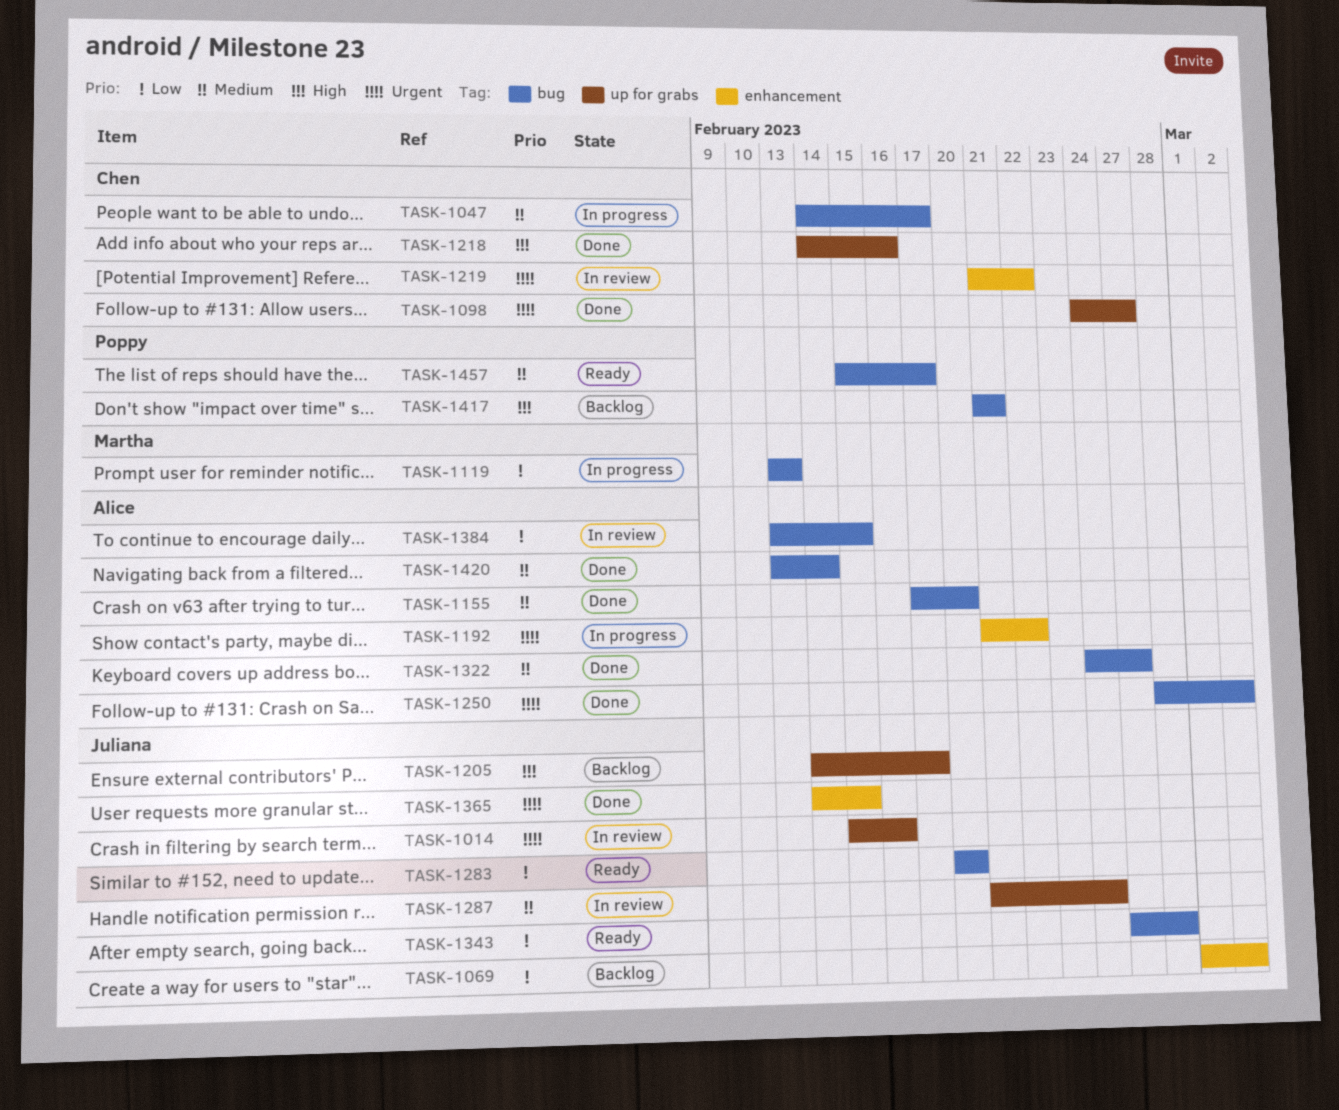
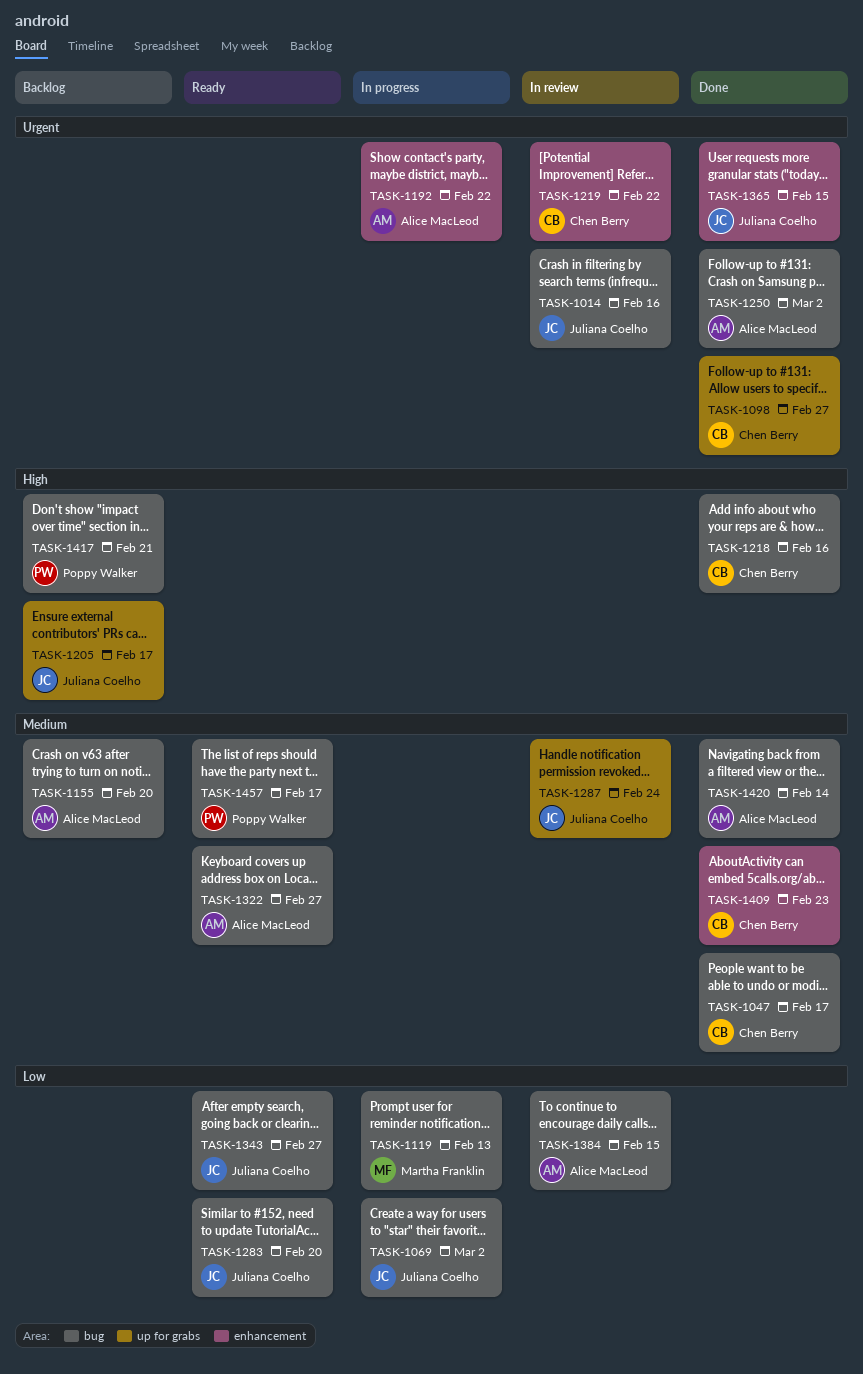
TASK-1014, label: up for grabs -> bug
TASK-1047, status: In progress -> Done
TASK-1069, status: Backlog -> In progress
TASK-1069, label: enhancement -> bug
TASK-1155, status: Done -> Backlog
TASK-1218, label: up for grabs -> bug
TASK-1322, status: Done -> Ready
TASK-1343, due: Feb 28 -> Feb 27
TASK-1409: none -> present

